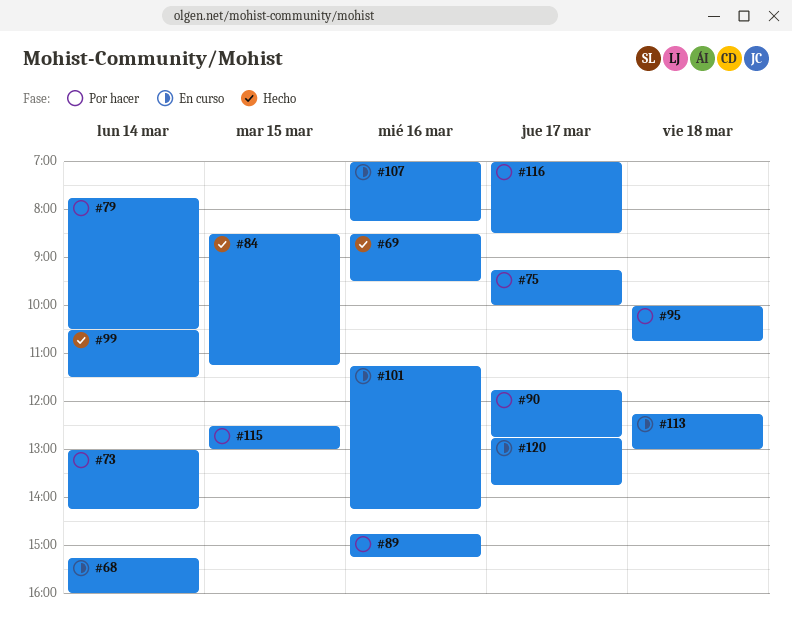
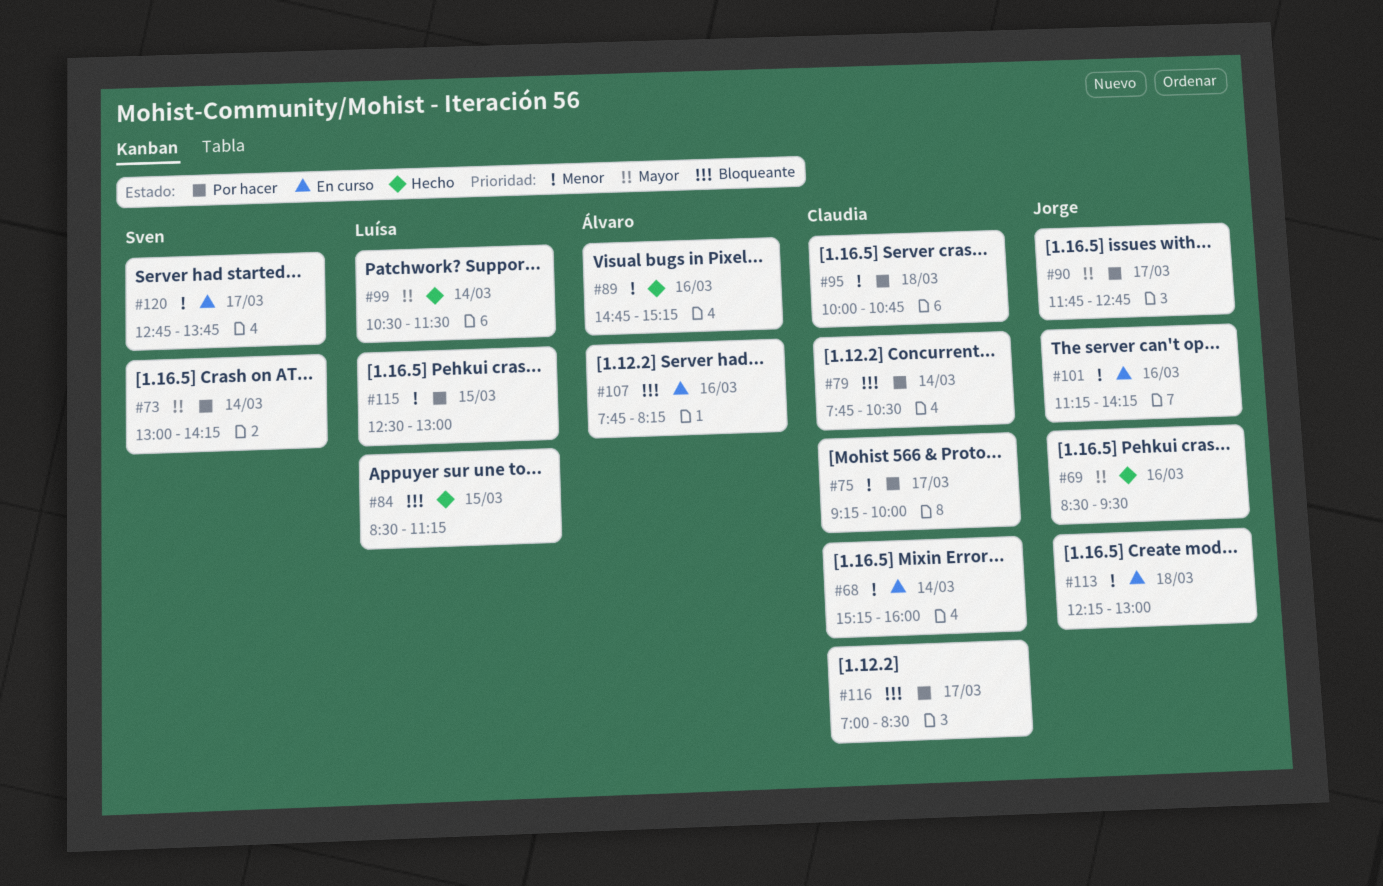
#89, status: Por hacer -> Hecho
#107, begins: 07:00 -> 07:45

